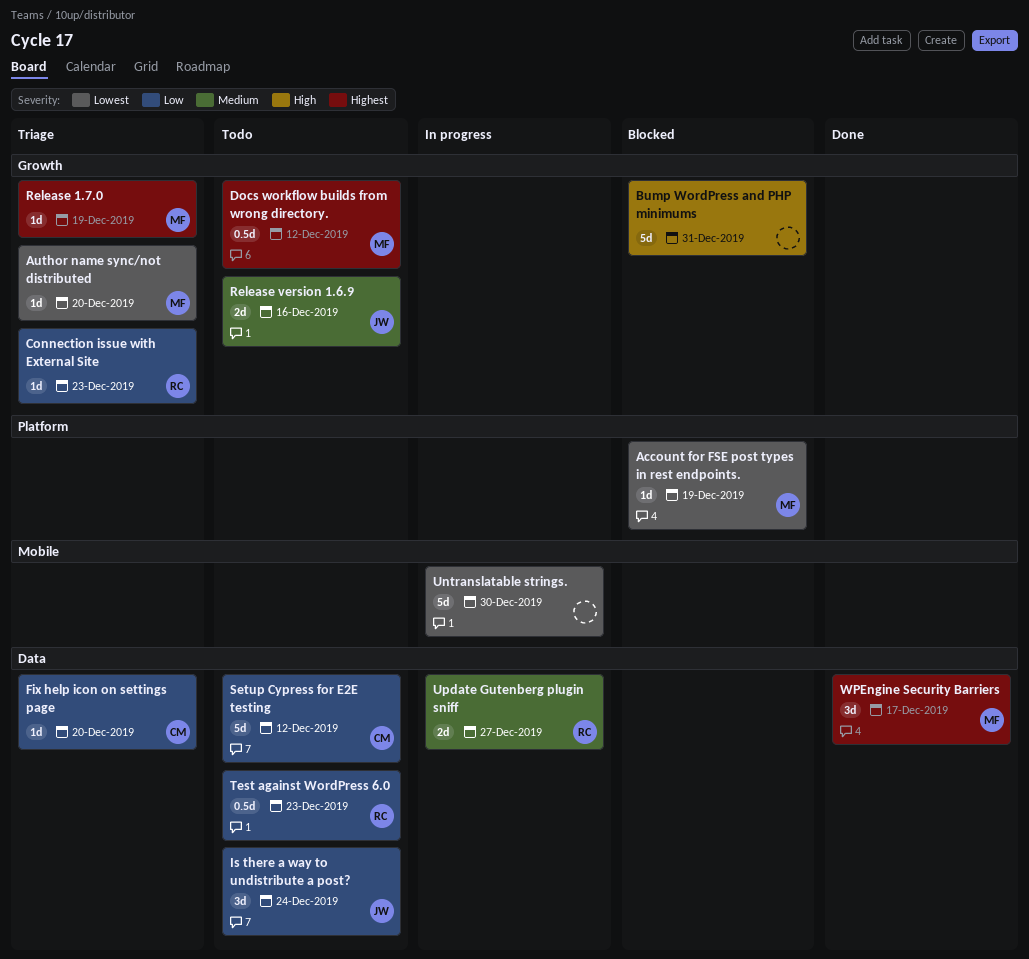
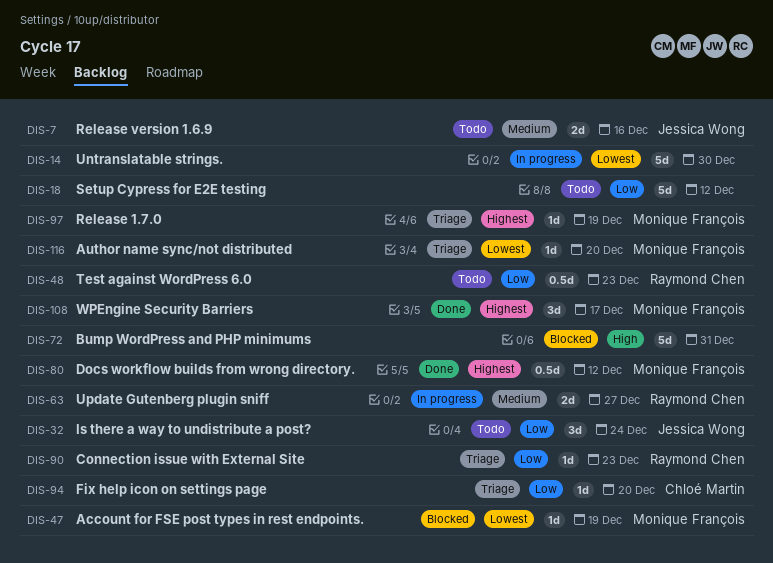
Docs workflow builds from wrong directory., status: Todo -> Done
Setup Cypress for E2E testing, owner: Chloé Martin -> none

